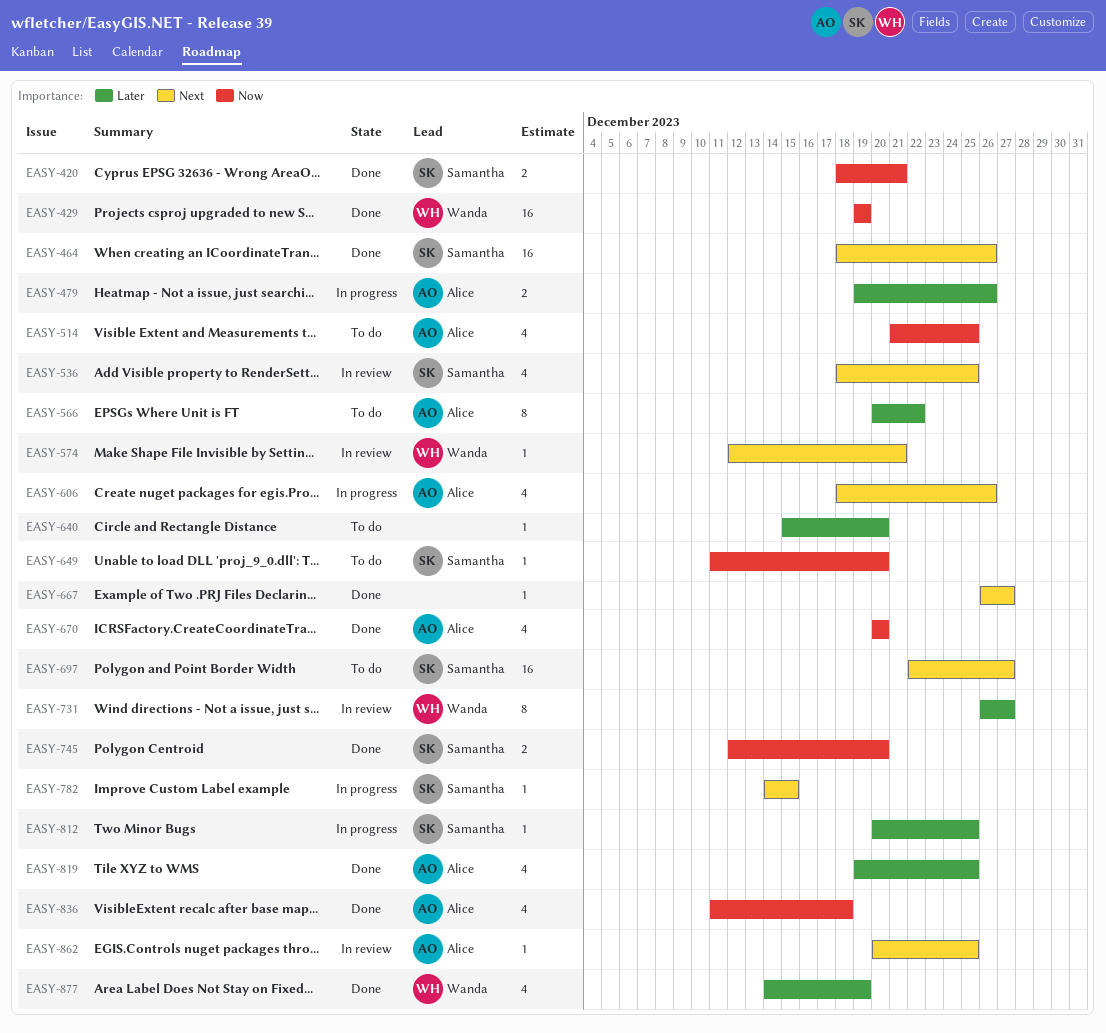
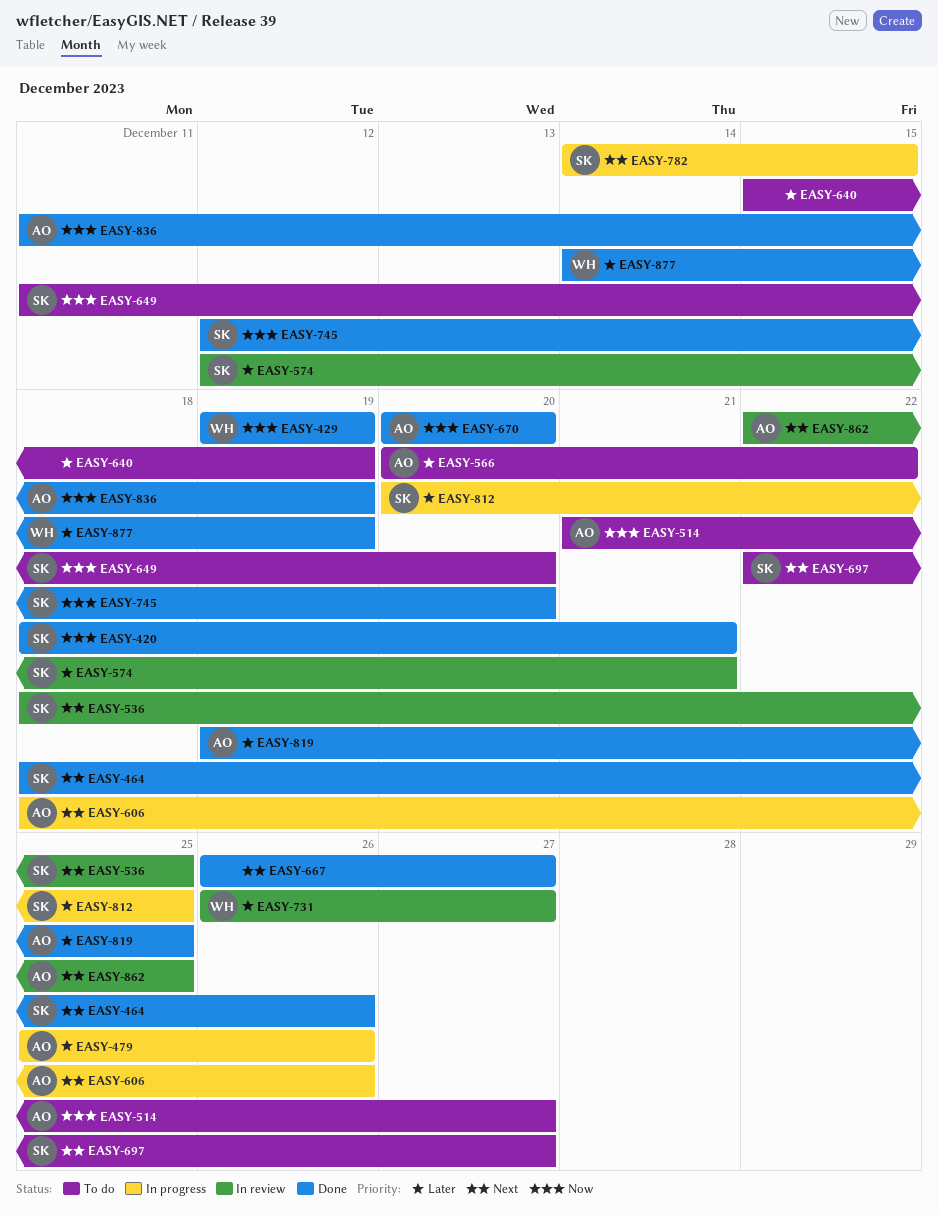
EASY-479, start: Dec 19 -> Dec 25
EASY-514, due: Dec 25 -> Dec 27
EASY-574, owner: Wanda -> Samantha
EASY-574, priority: Next -> Later
EASY-640, due: Dec 20 -> Dec 19
EASY-836, due: Dec 18 -> Dec 19
EASY-862, start: Dec 20 -> Dec 22

